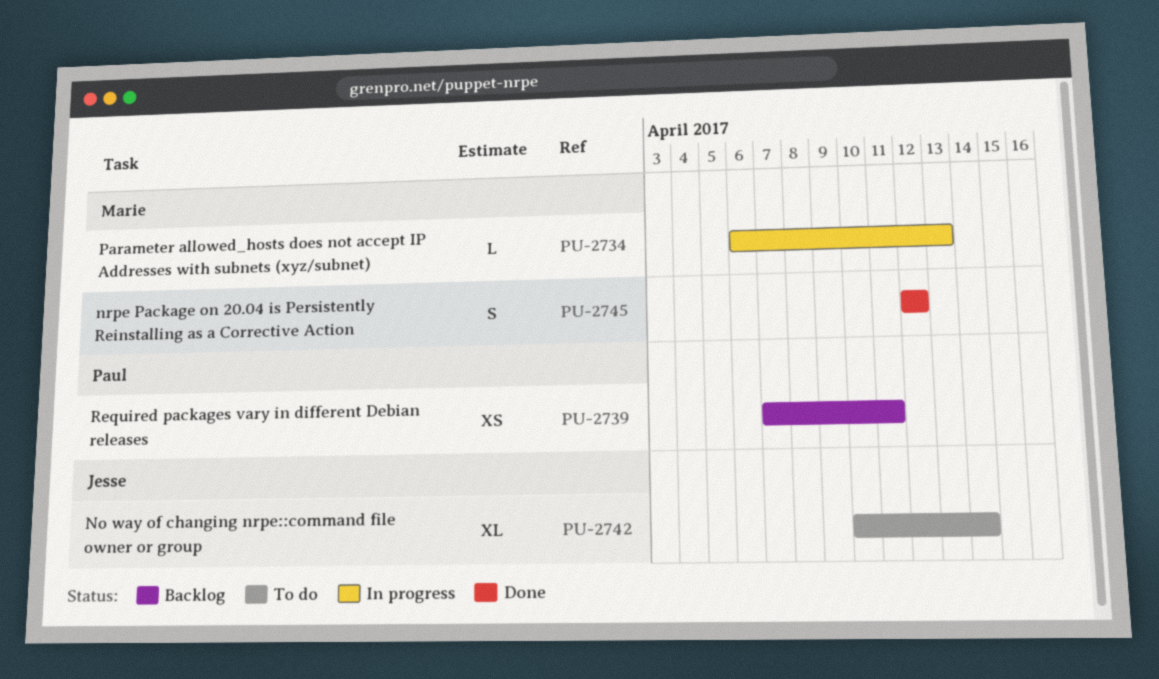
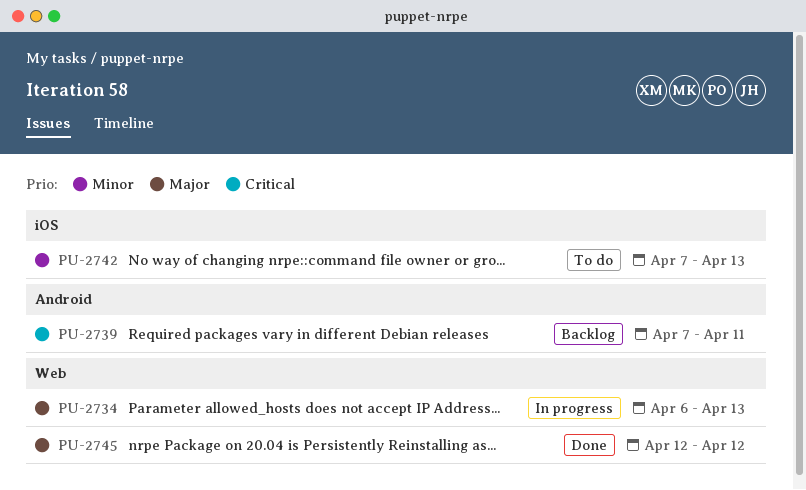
PU-2742, start: Apr 10 -> Apr 7
PU-2742, due: Apr 14 -> Apr 13

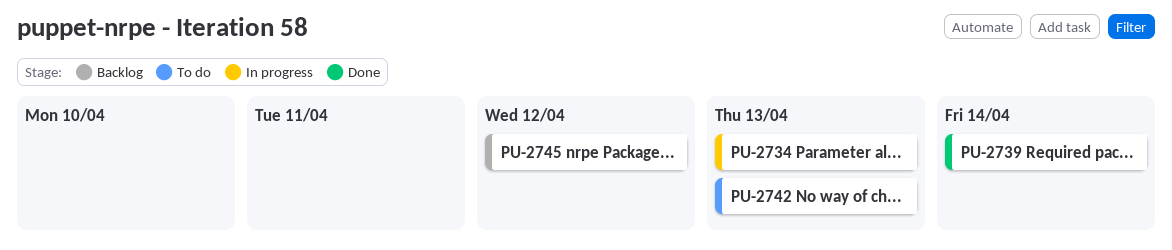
PU-2739, status: Backlog -> Done
PU-2739, due: Apr 11 -> Apr 14
PU-2745, status: Done -> Backlog

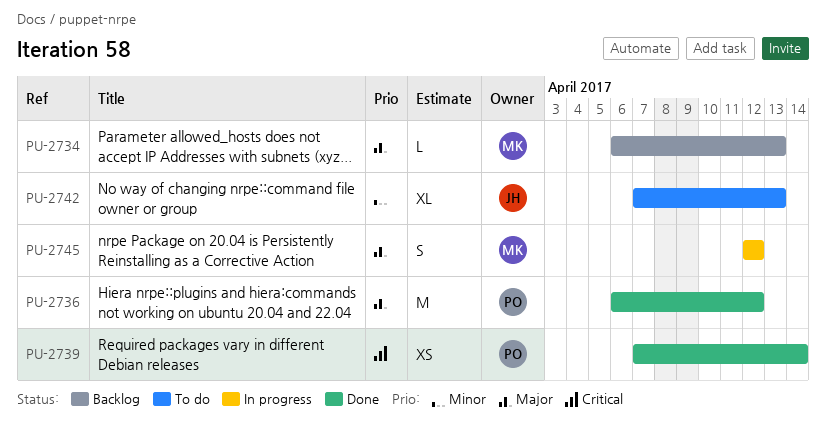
PU-2734, status: In progress -> Backlog
PU-2736: none -> present
PU-2745, status: Backlog -> In progress

